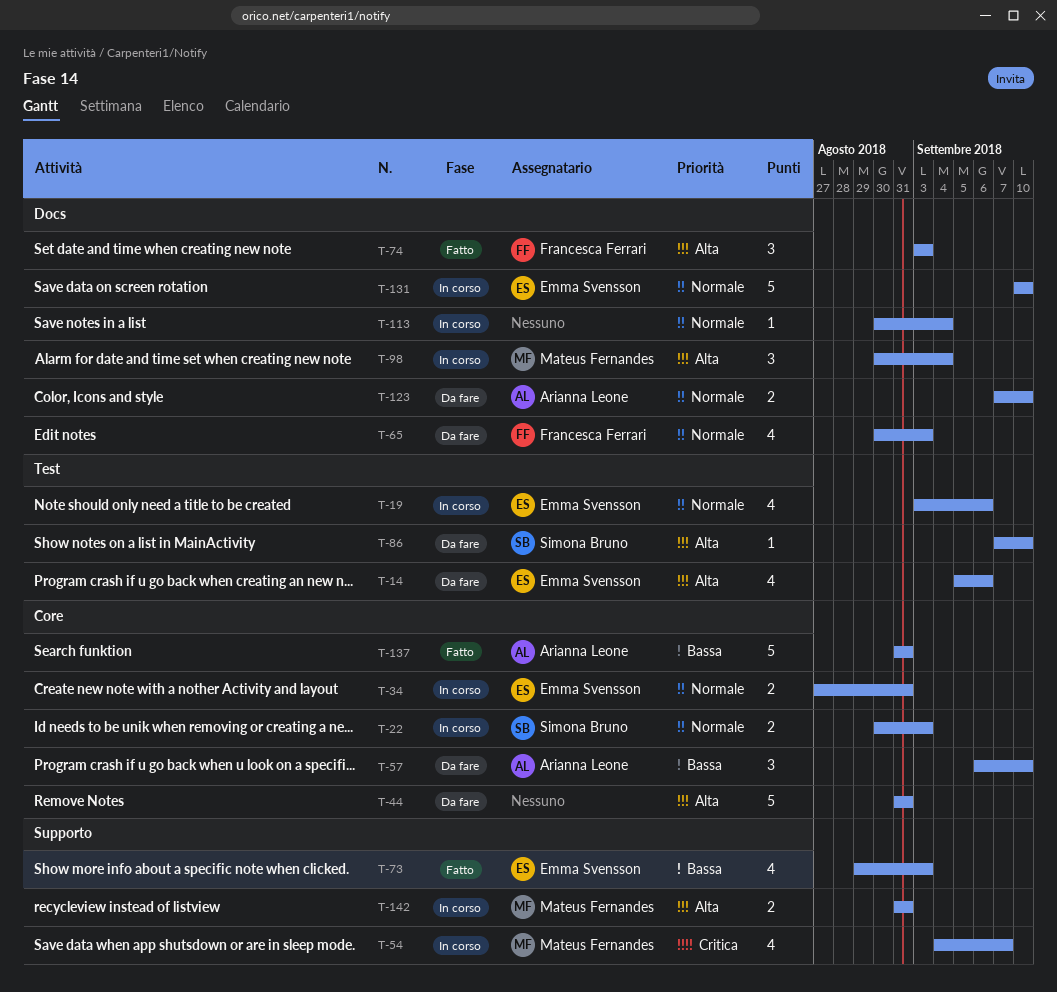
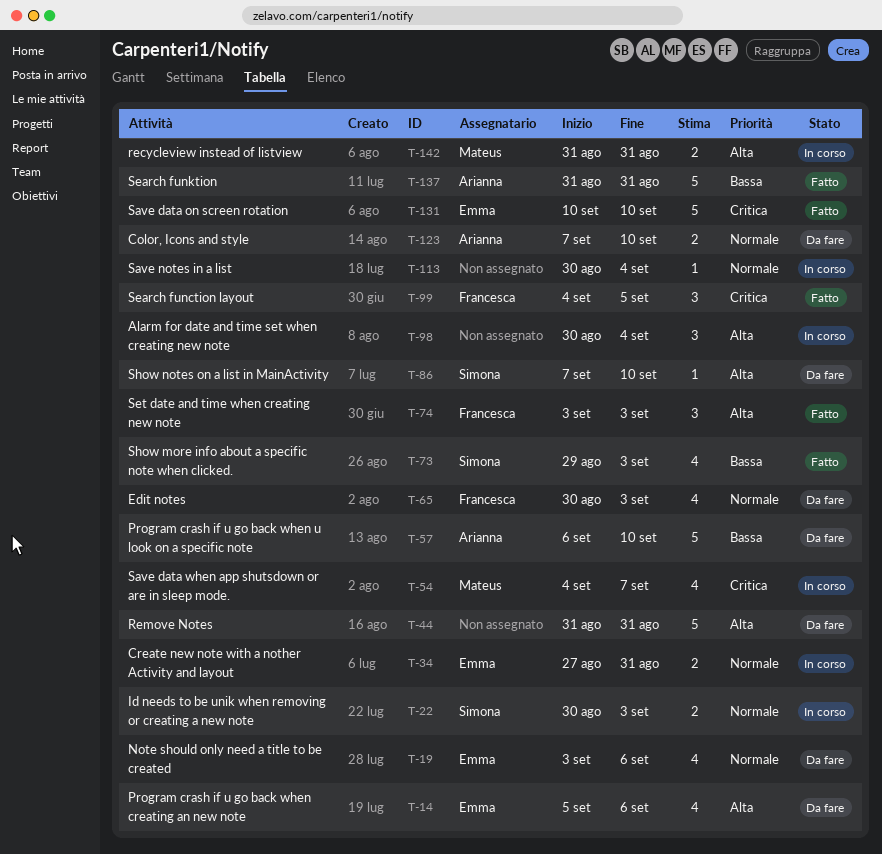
T-19, status: In corso -> Da fare
T-57, estimate: 3 -> 5
T-73, owner: Emma Svensson -> Simona Bruno
T-98, owner: Mateus Fernandes -> none
T-99: none -> present
T-131, status: In corso -> Fatto
T-131, priority: Normale -> Critica

